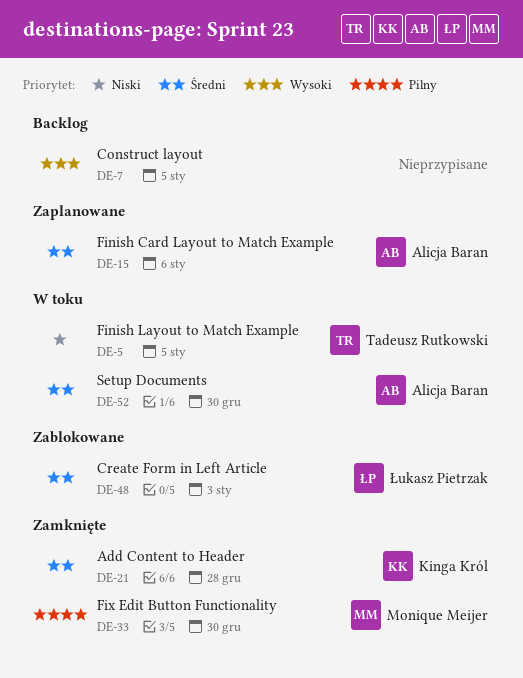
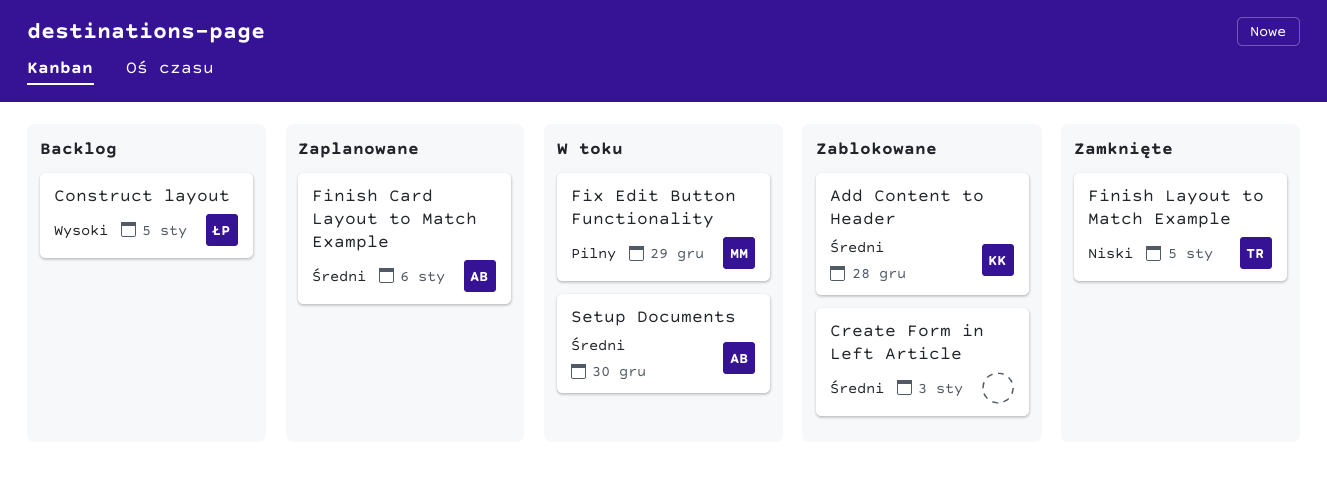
Add Content to Header, status: Zamknięte -> Zablokowane
Construct layout, owner: none -> Łukasz Pietrzak
Create Form in Left Article, owner: Łukasz Pietrzak -> none
Finish Layout to Match Example, status: W toku -> Zamknięte
Fix Edit Button Functionality, status: Zamknięte -> W toku
Fix Edit Button Functionality, due: Dec 30 -> Dec 29

